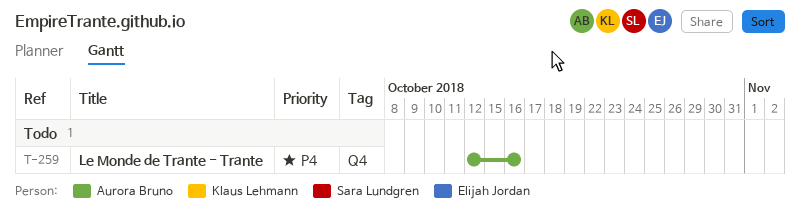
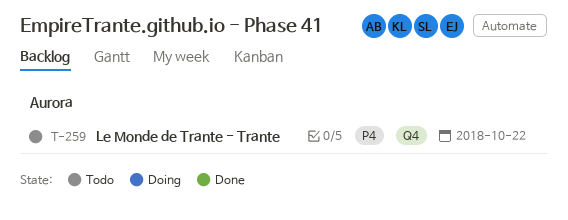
T-259, due: Oct 16 -> Oct 22

